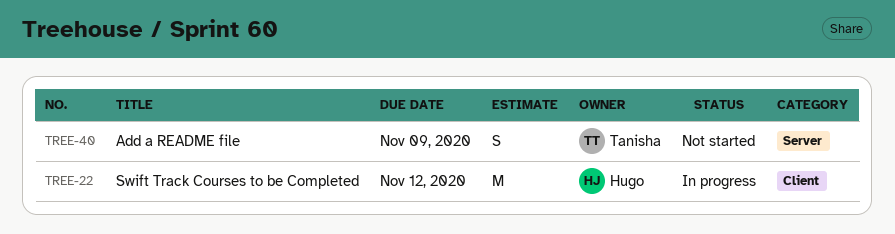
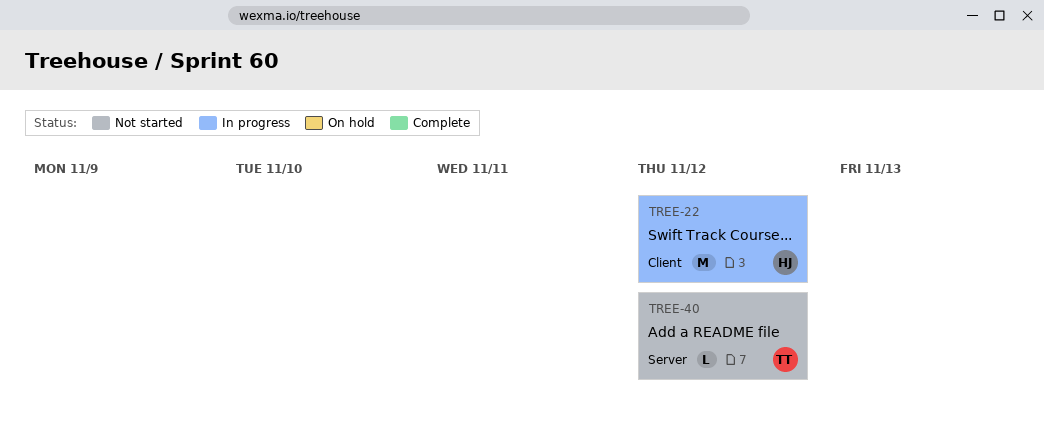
TREE-40, estimate: S -> L
TREE-40, due: Nov 9 -> Nov 12

